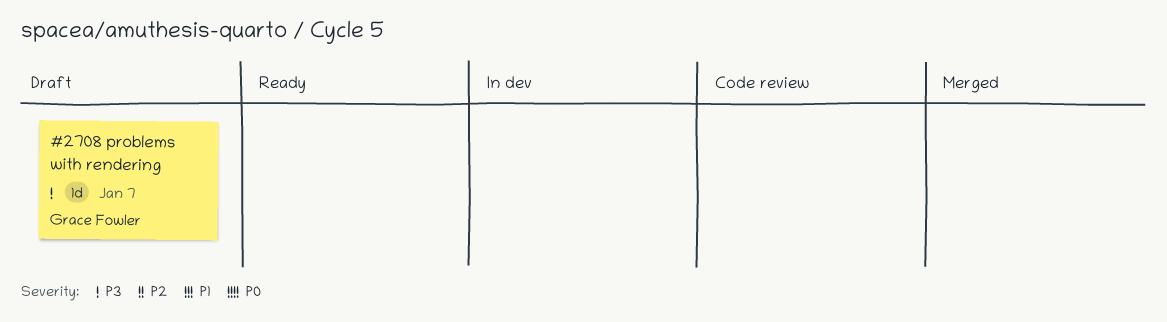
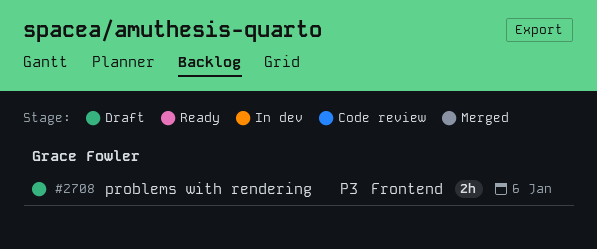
#2708, estimate: 1d -> 2h
#2708, due: Jan 7 -> Jan 6

